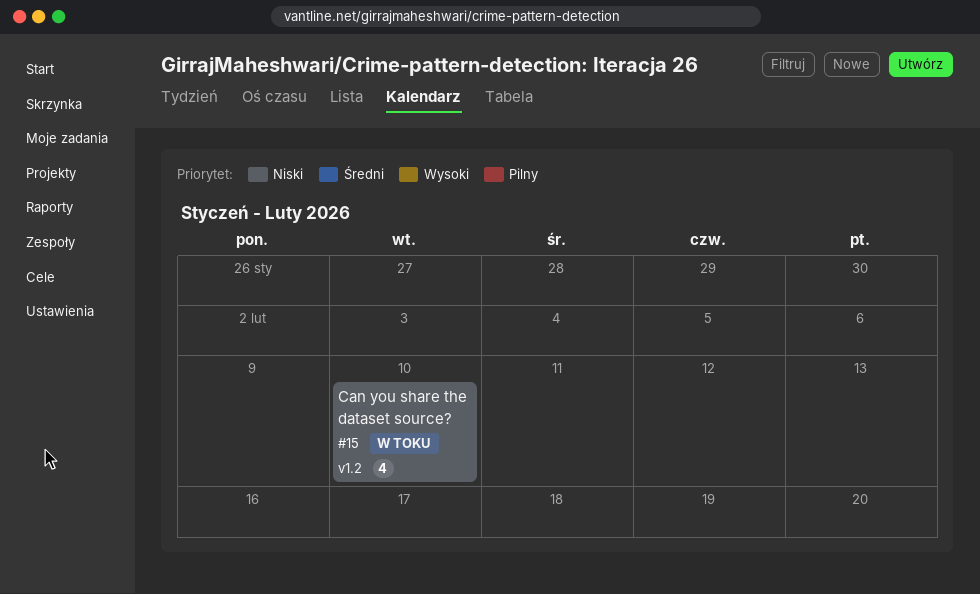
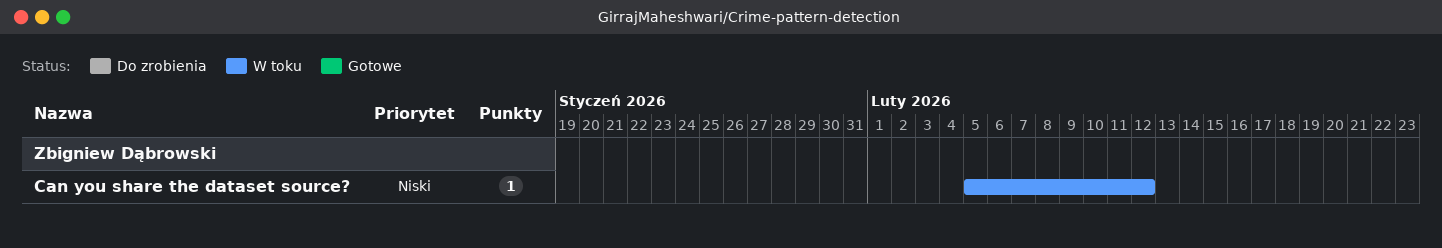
Can you share the dataset source?, estimate: 4 -> 1
Can you share the dataset source?, due: Feb 10 -> Feb 12

